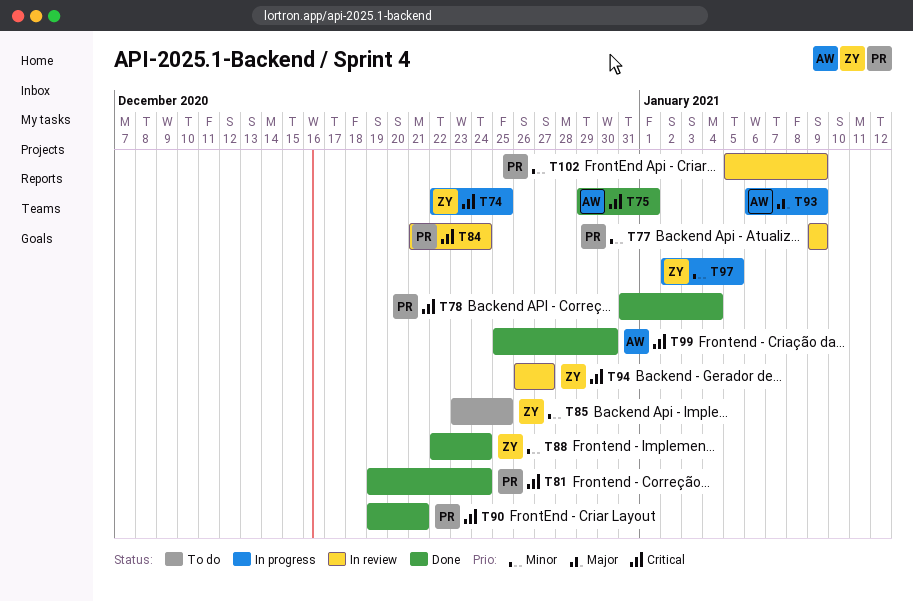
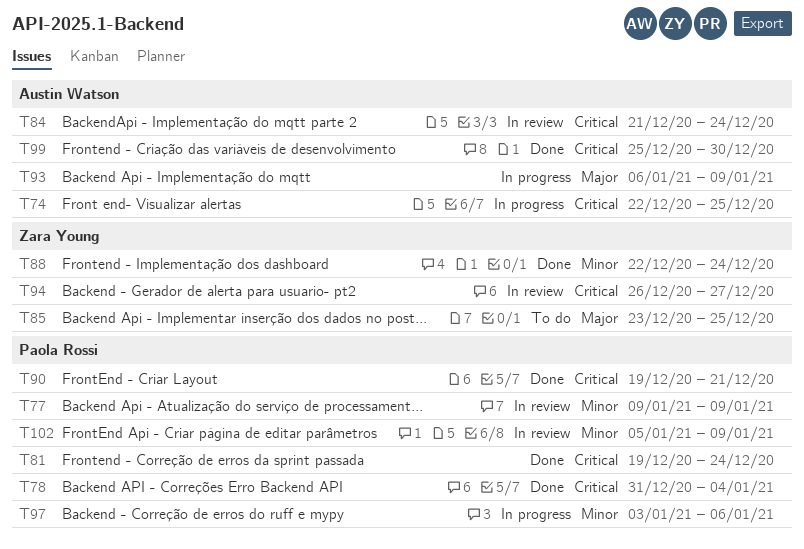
T74, owner: Zara Young -> Austin Watson
T75: present -> none
T84, owner: Paola Rossi -> Austin Watson
T85, priority: Minor -> Major
T97, owner: Zara Young -> Paola Rossi
T97, start: Jan 2 -> Jan 3
T97, due: Jan 5 -> Jan 6

